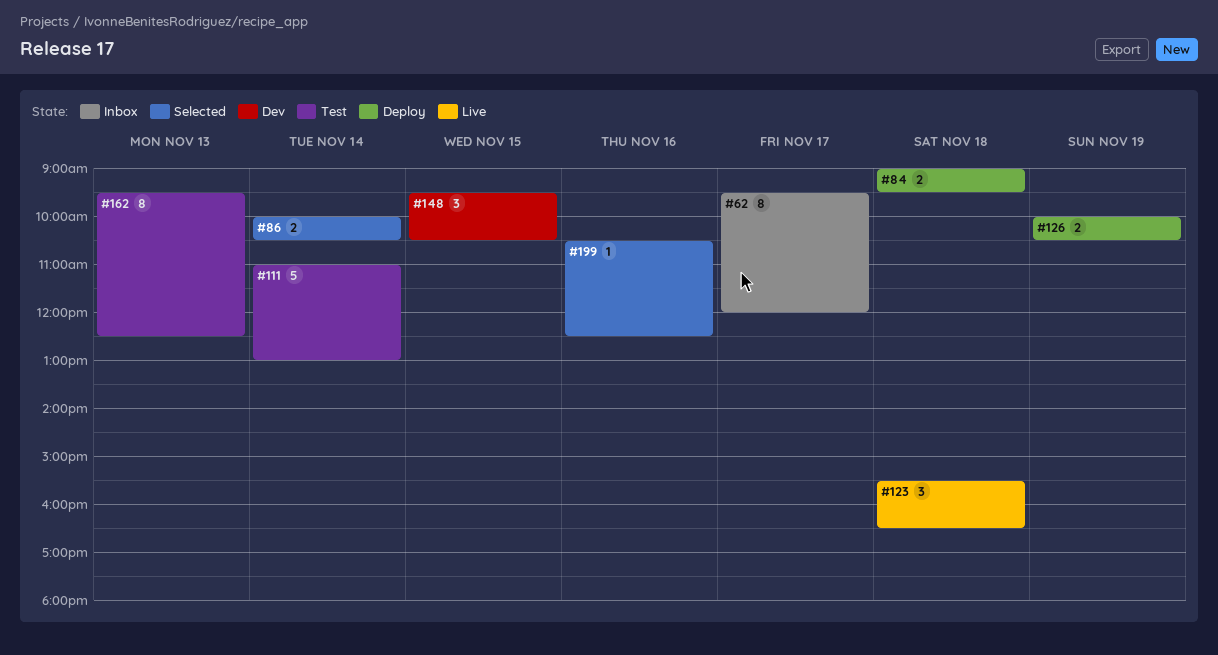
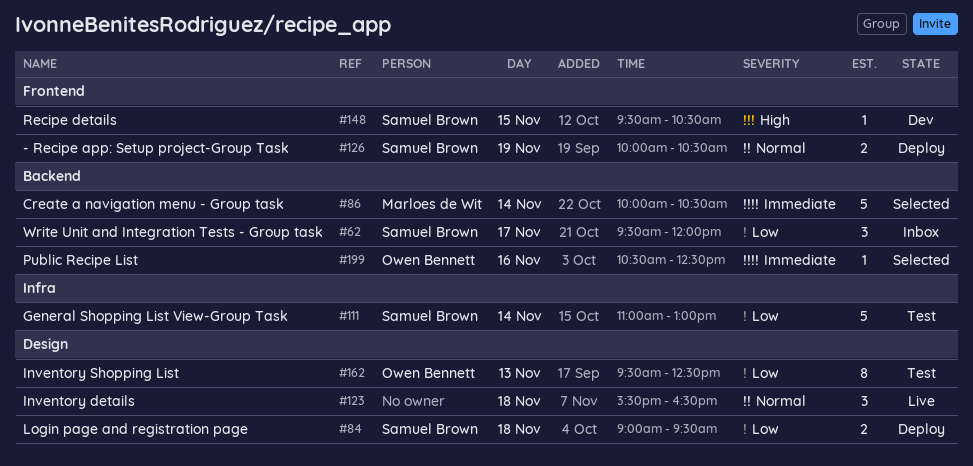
#62, estimate: 8 -> 3
#86, estimate: 2 -> 5
#148, estimate: 3 -> 1

